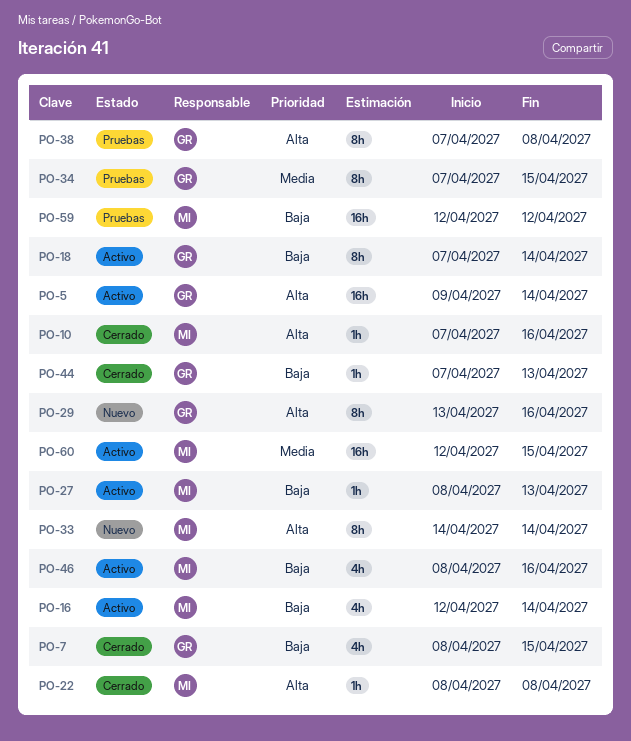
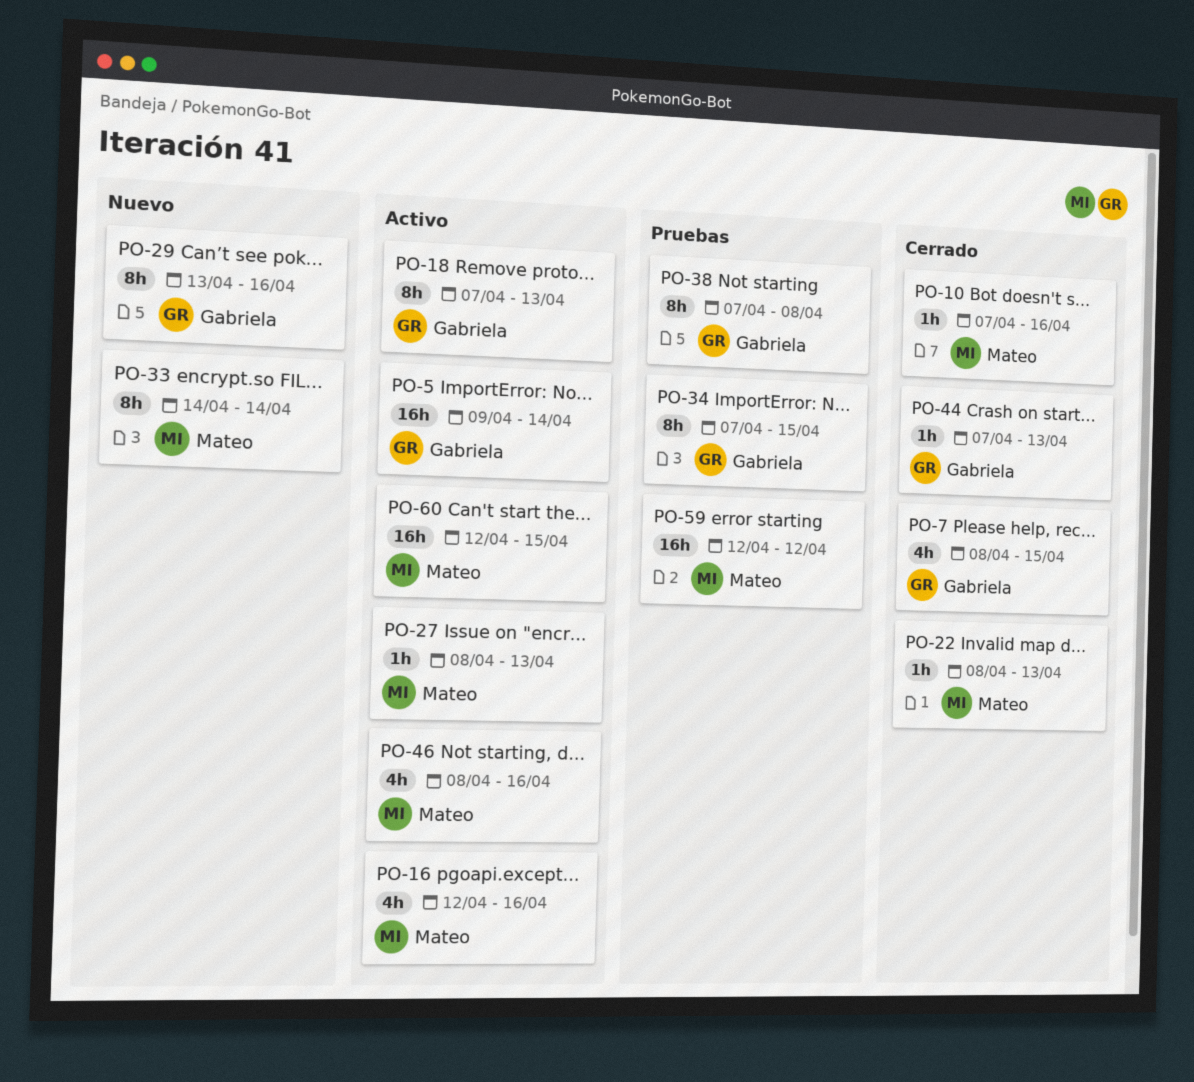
PO-16, due: Apr 14 -> Apr 16
PO-18, due: Apr 14 -> Apr 13
PO-22, due: Apr 8 -> Apr 13

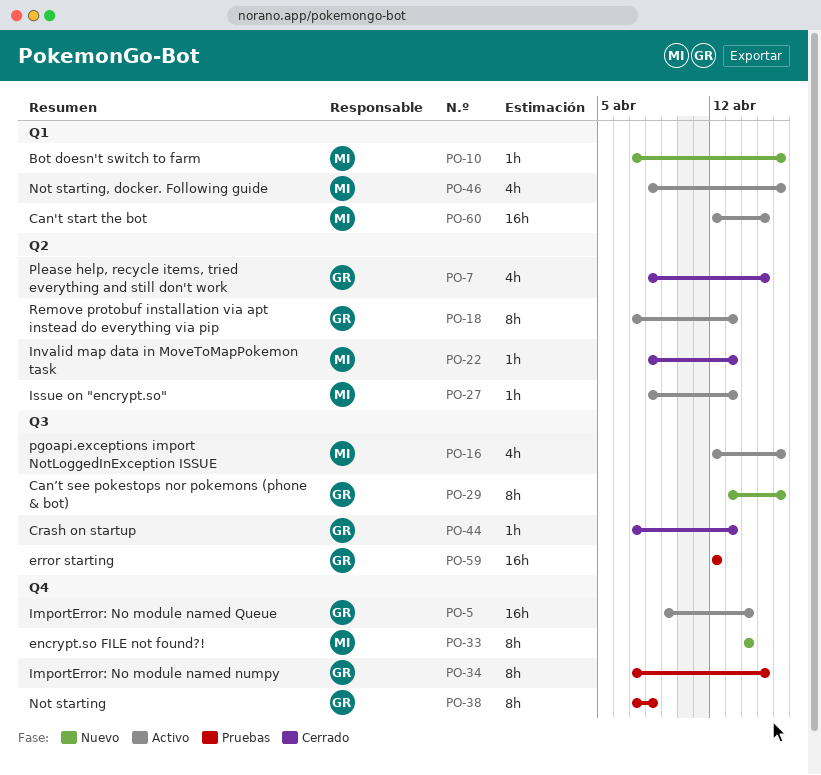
PO-10, status: Cerrado -> Nuevo
PO-59, owner: Mateo -> Gabriela

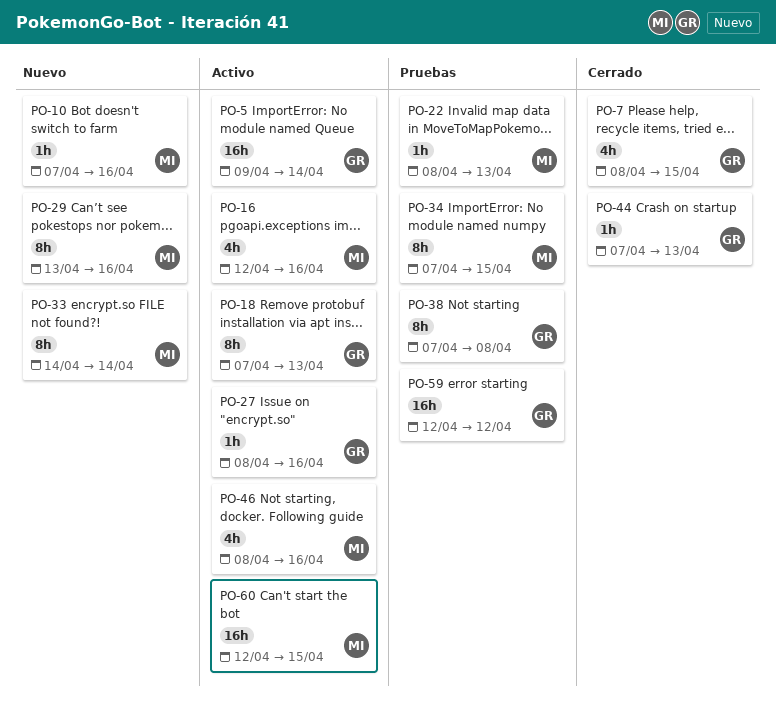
PO-22, status: Cerrado -> Pruebas
PO-27, owner: MI -> GR
PO-27, due: Apr 13 -> Apr 16
PO-29, owner: GR -> MI
PO-34, owner: GR -> MI

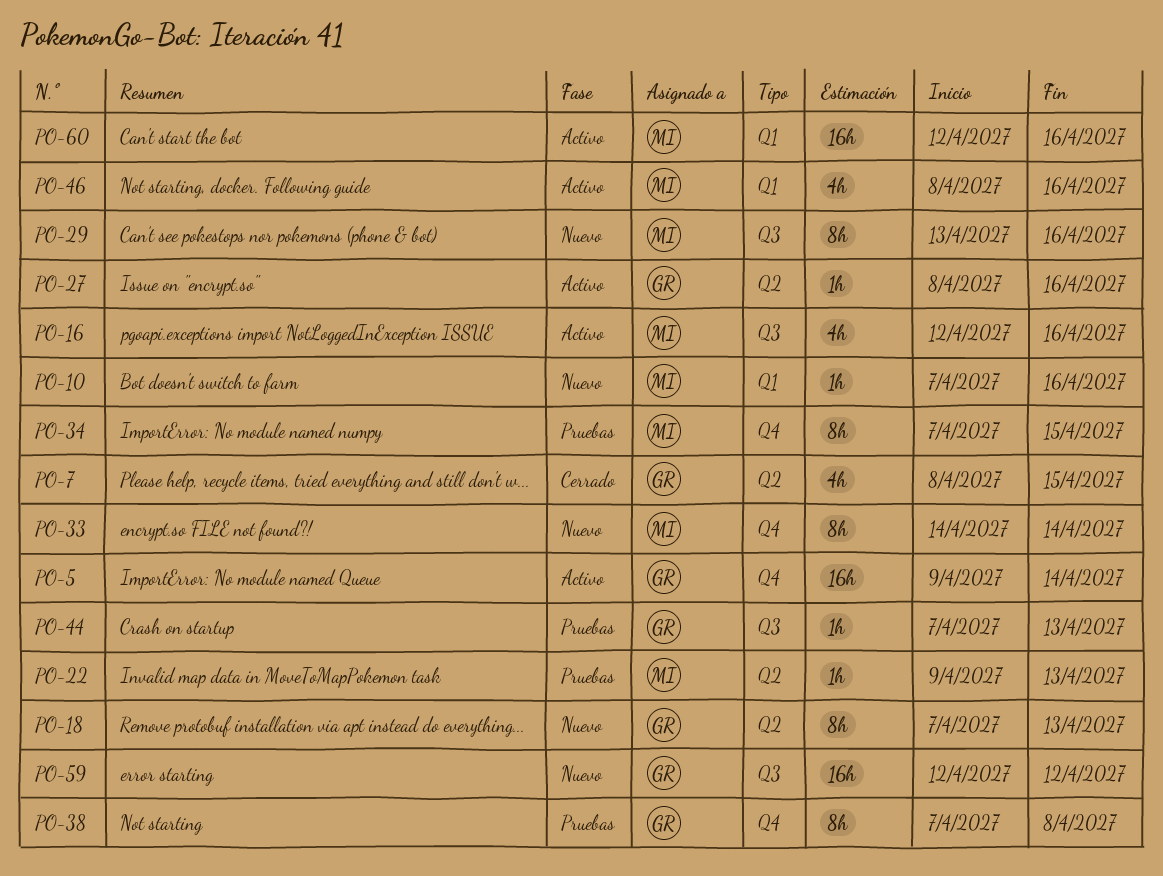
PO-18, status: Activo -> Nuevo
PO-22, start: Apr 8 -> Apr 9
PO-44, status: Cerrado -> Pruebas
PO-59, status: Pruebas -> Nuevo
PO-60, due: Apr 15 -> Apr 16

